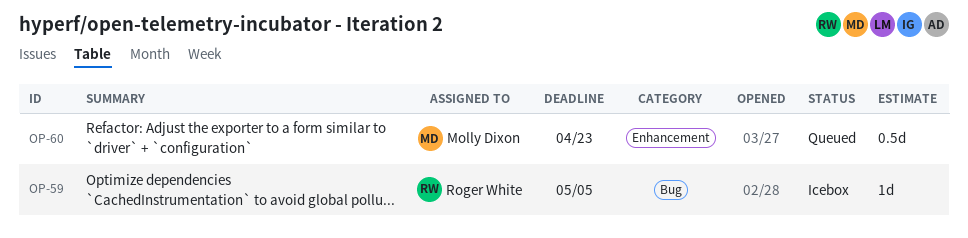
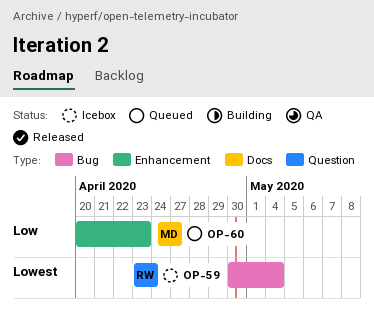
OP-59, due: May 5 -> May 4

